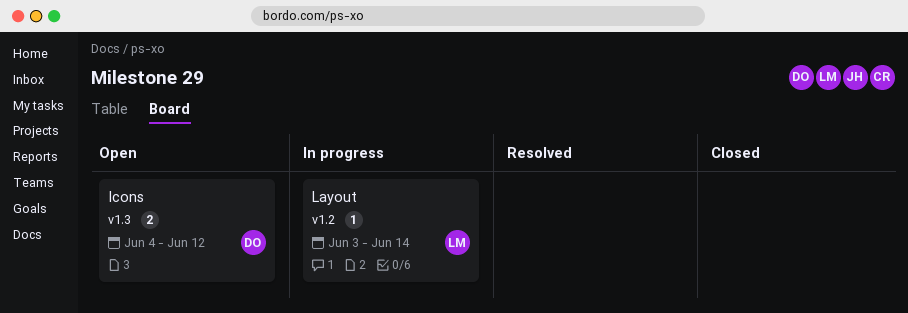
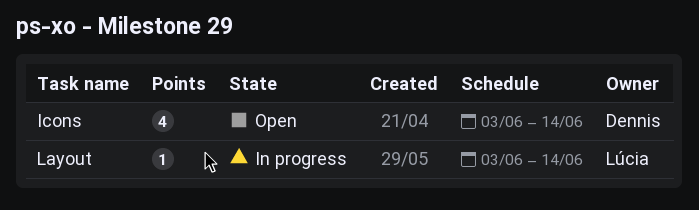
Icons, estimate: 2 -> 4
Icons, start: Jun 4 -> Jun 3
Icons, due: Jun 12 -> Jun 14

